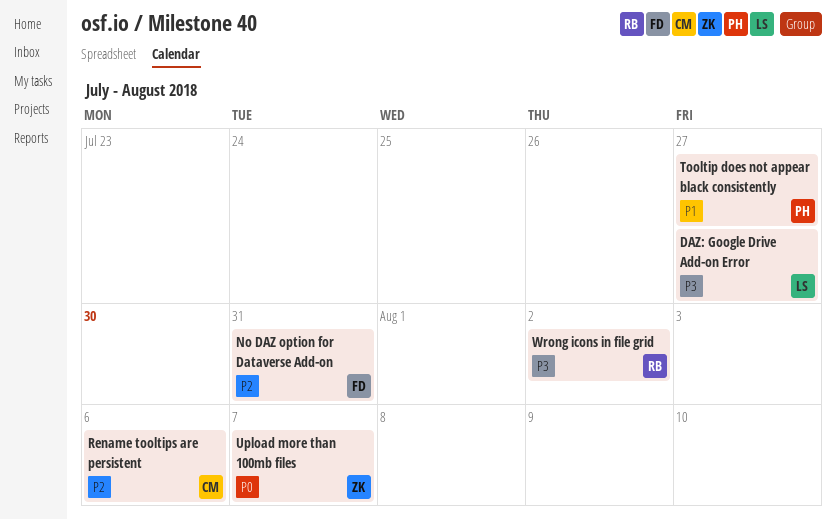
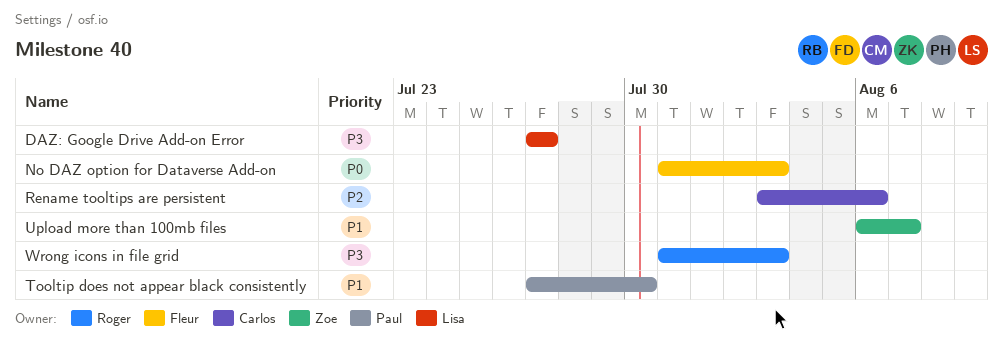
No DAZ option for Dataverse Add-on, priority: P2 -> P0
No DAZ option for Dataverse Add-on, due: Jul 31 -> Aug 3
Tooltip does not appear black consistently, due: Jul 27 -> Jul 30
Upload more than 100mb files, priority: P0 -> P1
Wrong icons in file grid, due: Aug 2 -> Aug 3

